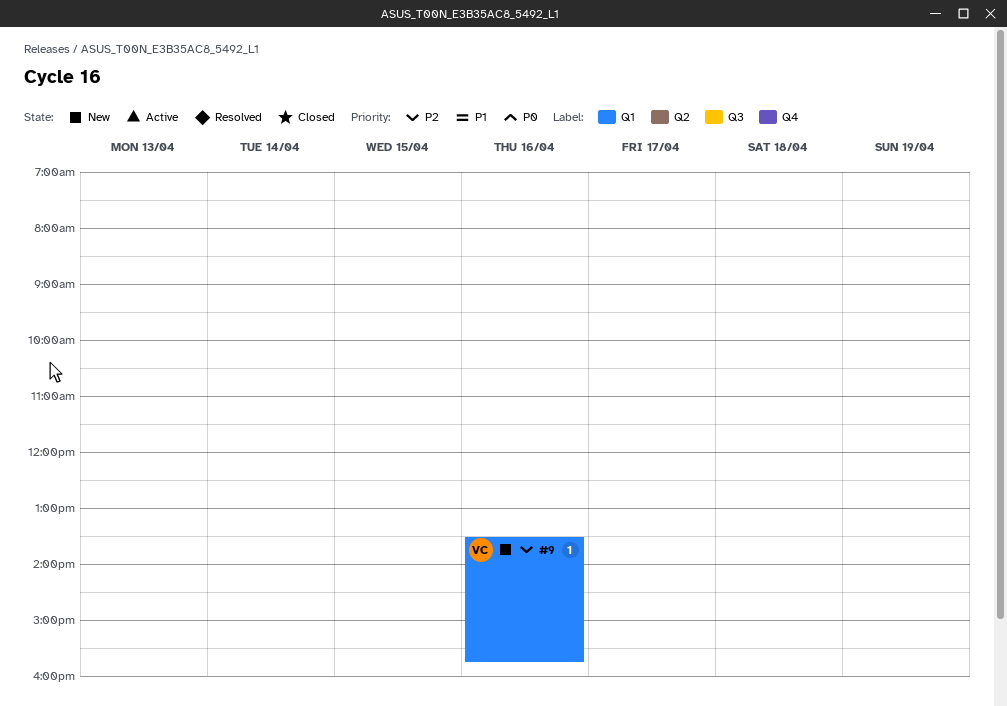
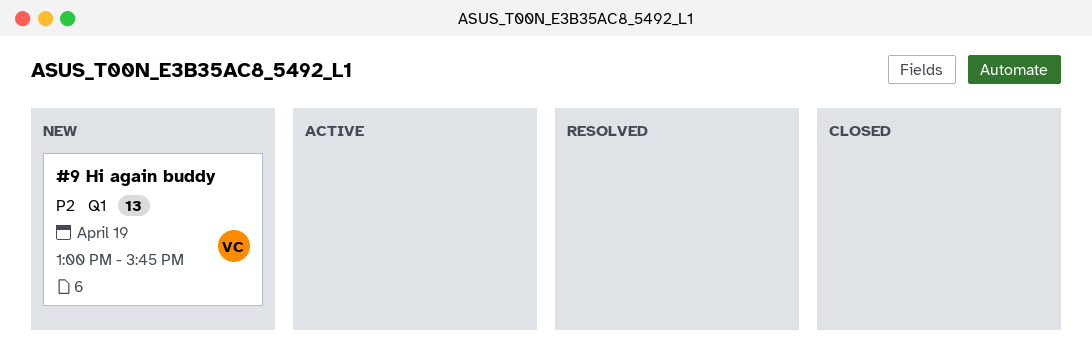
#9, estimate: 1 -> 13
#9, day: Apr 16 -> Apr 19
#9, begins: 13:30 -> 13:00

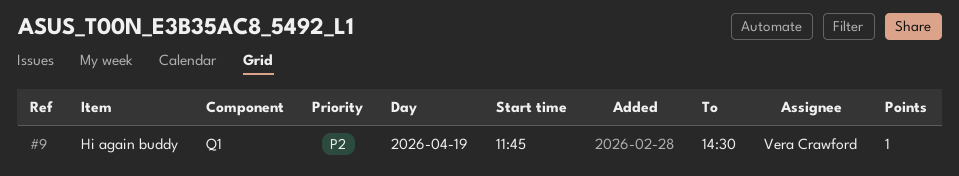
#9, estimate: 13 -> 1
#9, begins: 13:00 -> 11:45
#9, ends: 15:45 -> 14:30

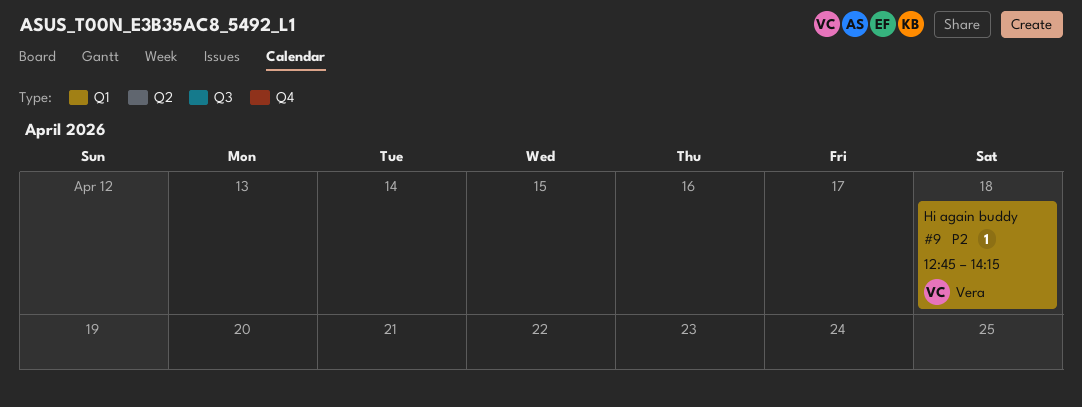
#9, day: Apr 19 -> Apr 18
#9, begins: 11:45 -> 12:45
#9, ends: 14:30 -> 14:15

